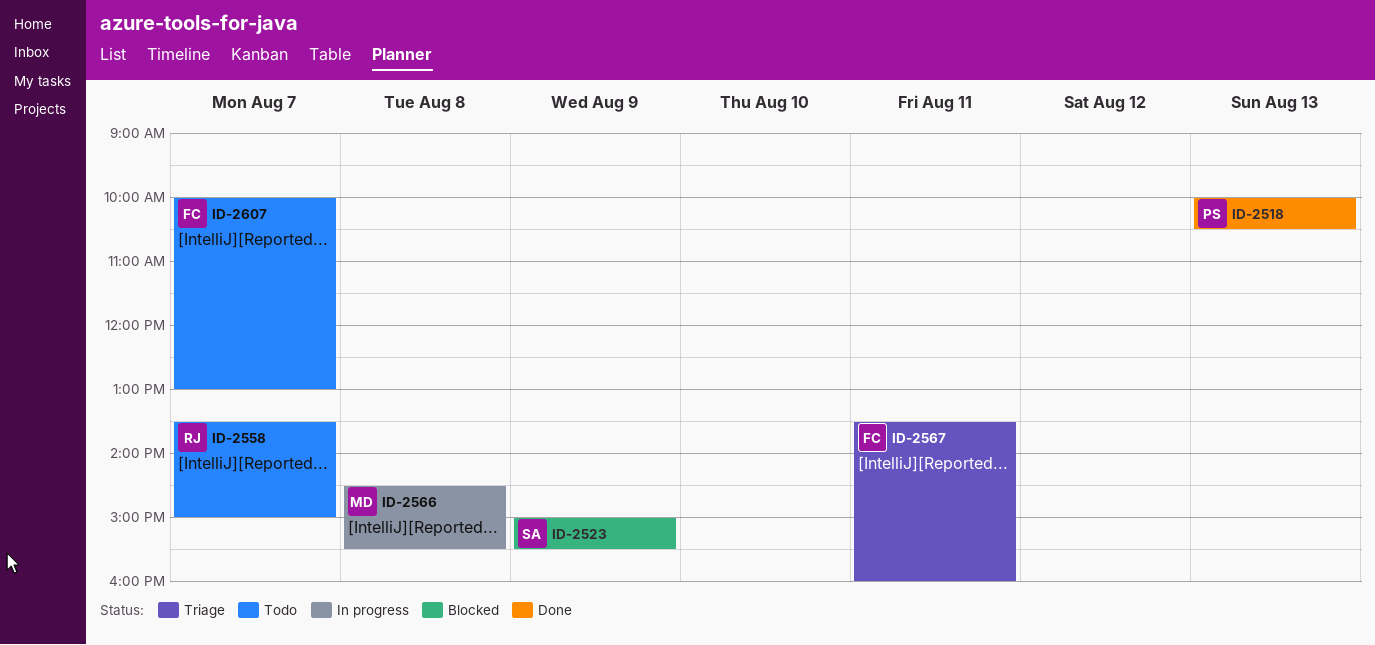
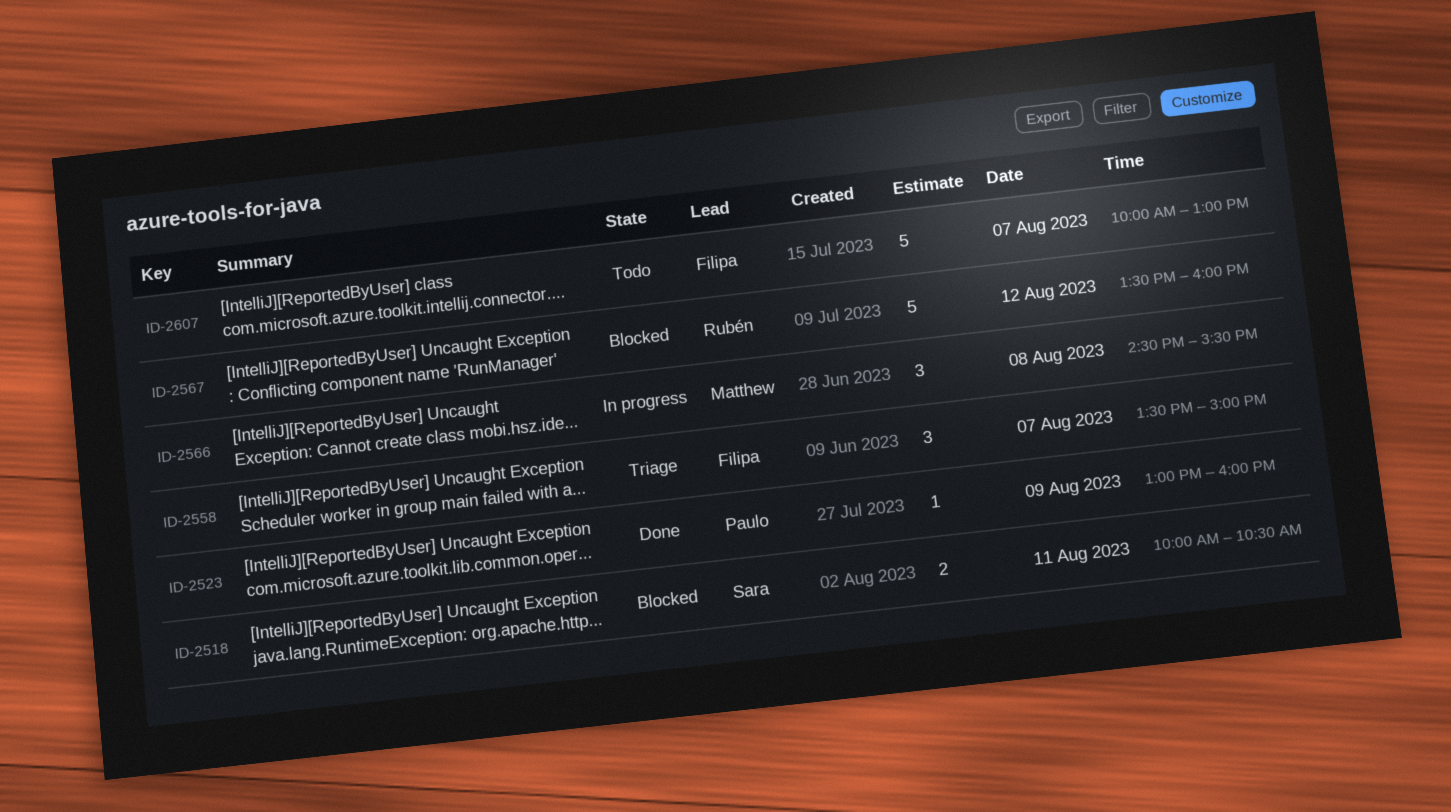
ID-2518, status: Done -> Blocked
ID-2518, owner: Paulo -> Sara
ID-2518, day: Aug 13 -> Aug 11
ID-2523, status: Blocked -> Done
ID-2523, owner: Sara -> Paulo
ID-2523, begins: 15:00 -> 13:00
ID-2523, ends: 15:30 -> 16:00
ID-2558, status: Todo -> Triage
ID-2558, owner: Rubén -> Filipa
ID-2567, status: Triage -> Blocked
ID-2567, owner: Filipa -> Rubén
ID-2567, day: Aug 11 -> Aug 12

